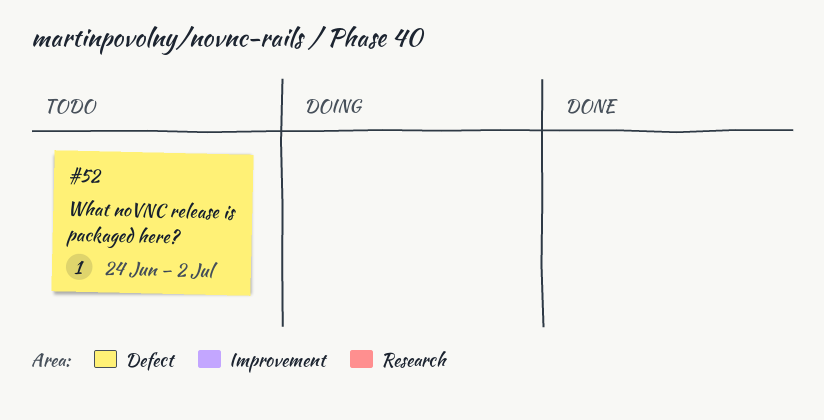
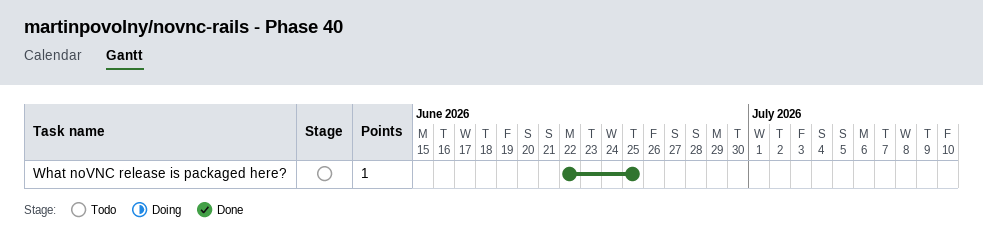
What noVNC release is packaged here?, start: Jun 24 -> Jun 22
What noVNC release is packaged here?, due: Jul 2 -> Jun 25

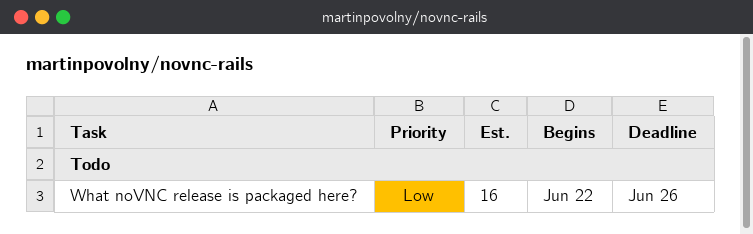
What noVNC release is packaged here?, estimate: 1 -> 16
What noVNC release is packaged here?, due: Jun 25 -> Jun 26

